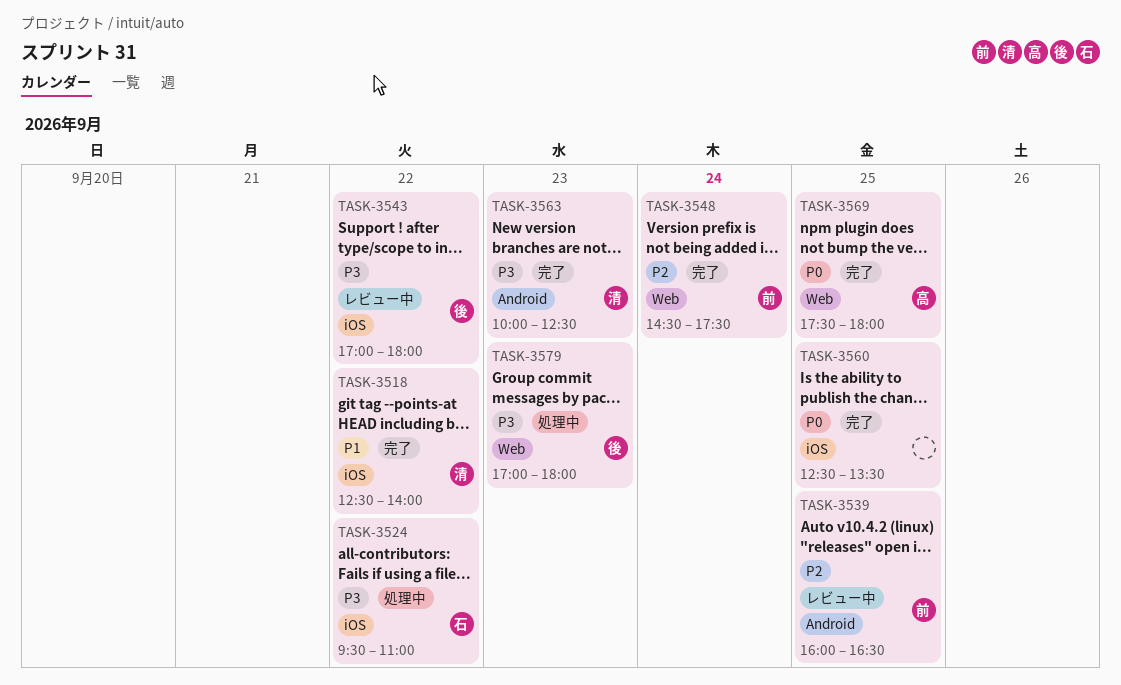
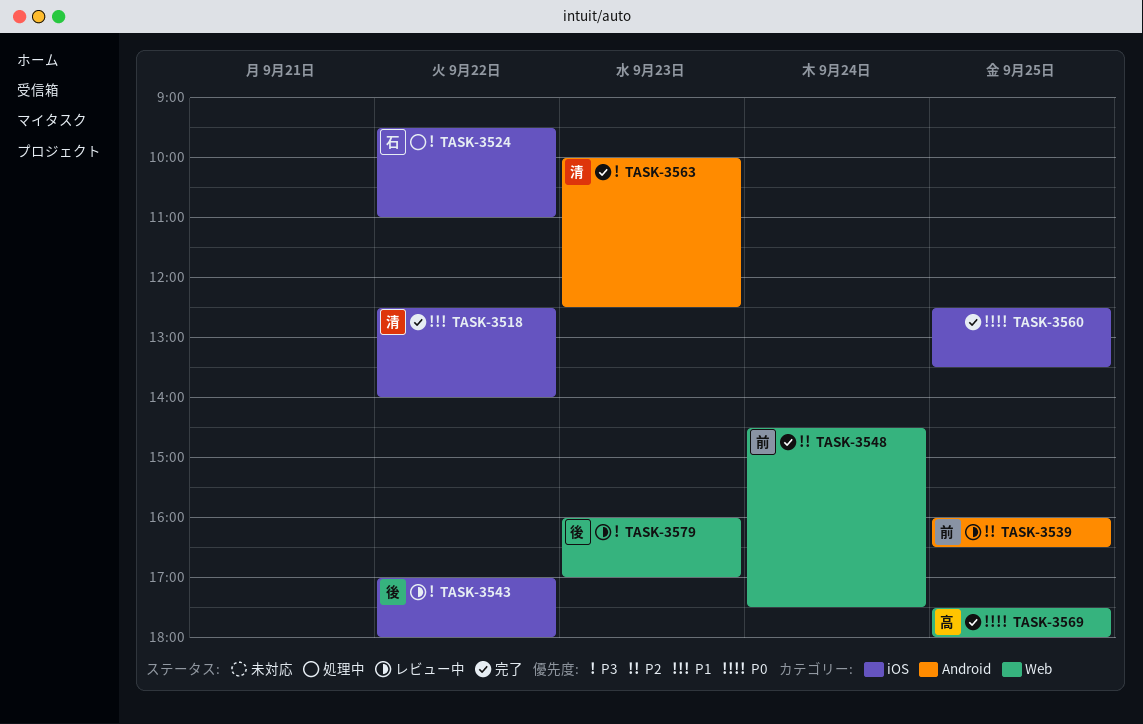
TASK-3579, status: 処理中 -> レビュー中
TASK-3579, begins: 17:00 -> 16:00
TASK-3579, ends: 18:00 -> 17:00

